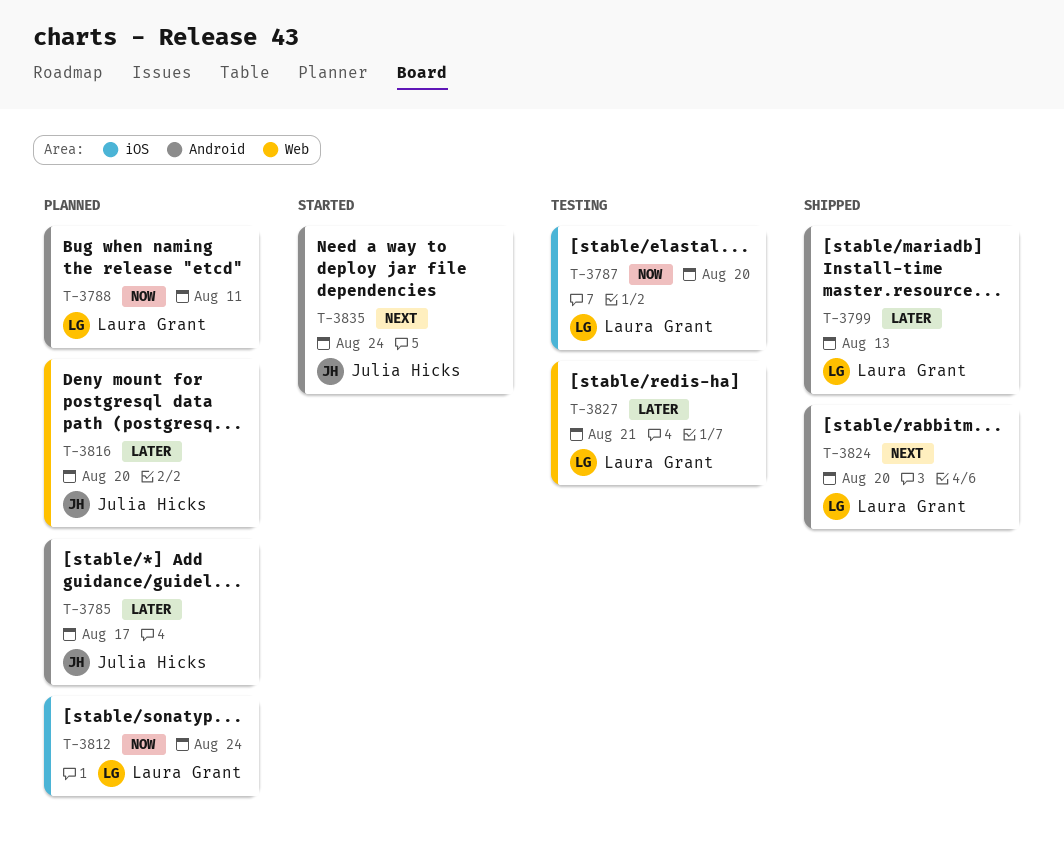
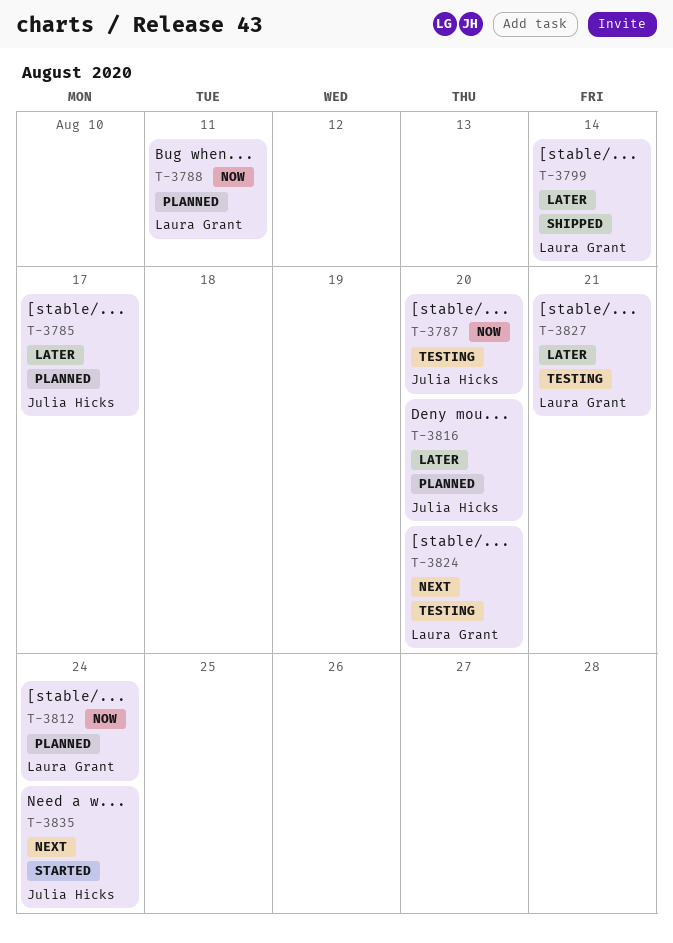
T-3787, owner: Laura Grant -> Julia Hicks
T-3799, due: Aug 13 -> Aug 14
T-3824, status: Shipped -> Testing

